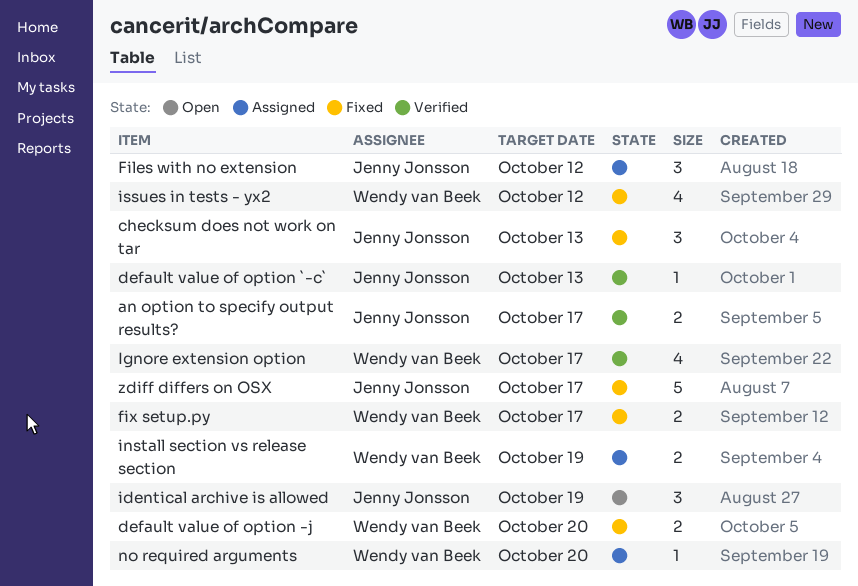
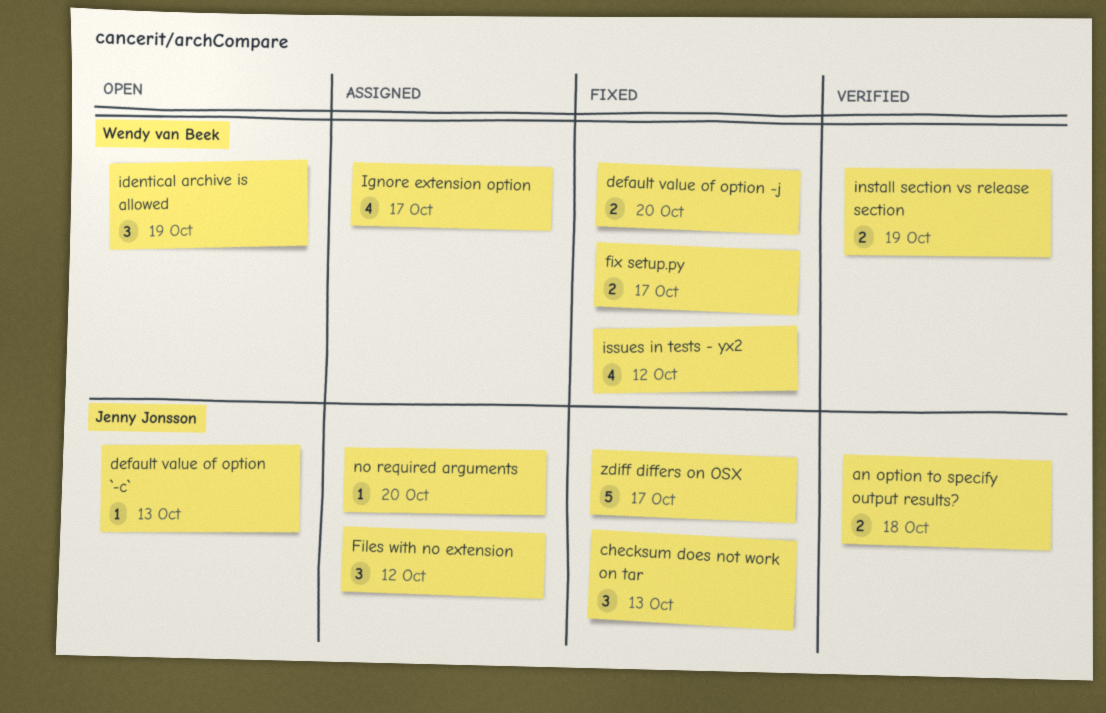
an option to specify output results?, due: Oct 17 -> Oct 18
default value of option `-c`, status: Verified -> Open
identical archive is allowed, owner: Jenny Jonsson -> Wendy van Beek
Ignore extension option, status: Verified -> Assigned
install section vs release section, status: Assigned -> Verified
no required arguments, owner: Wendy van Beek -> Jenny Jonsson

